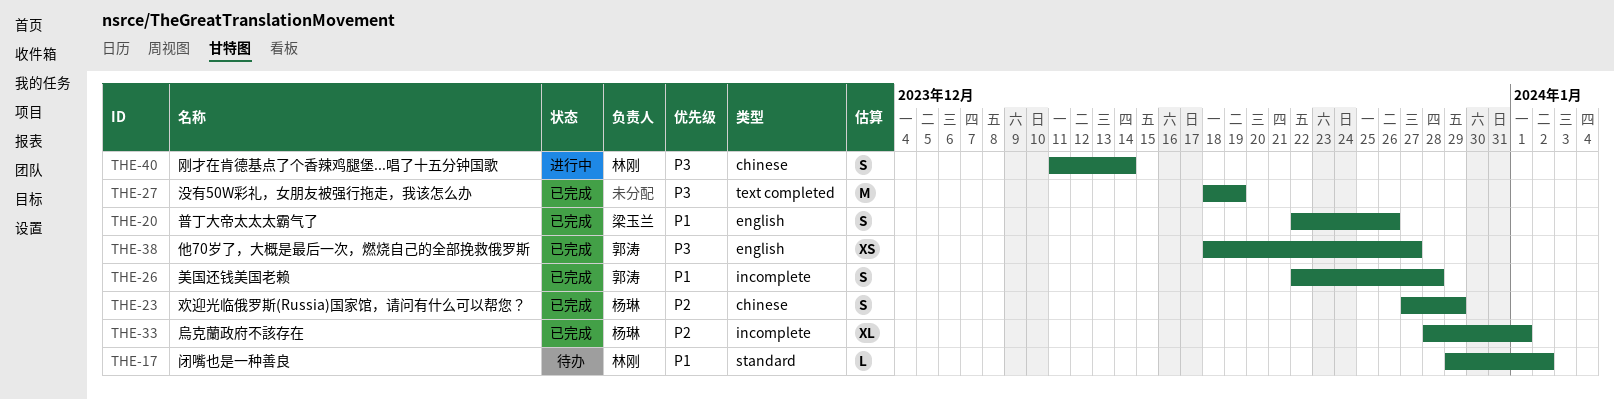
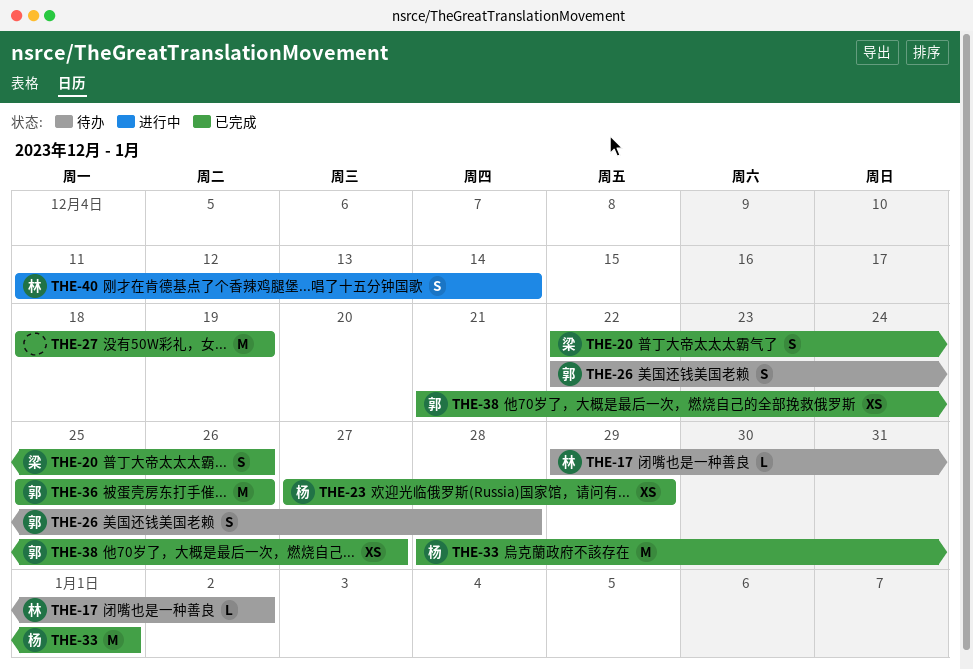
THE-23, estimate: S -> XS
THE-26, status: 已完成 -> 待办
THE-33, estimate: XL -> M
THE-36: none -> present
THE-38, start: Dec 18 -> Dec 21

